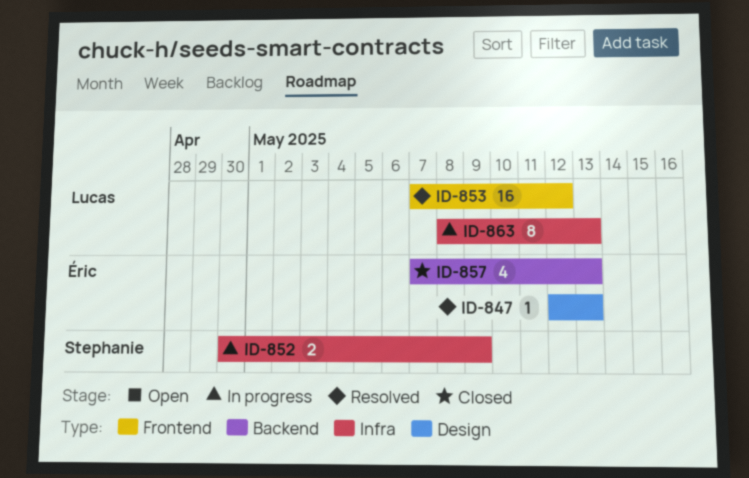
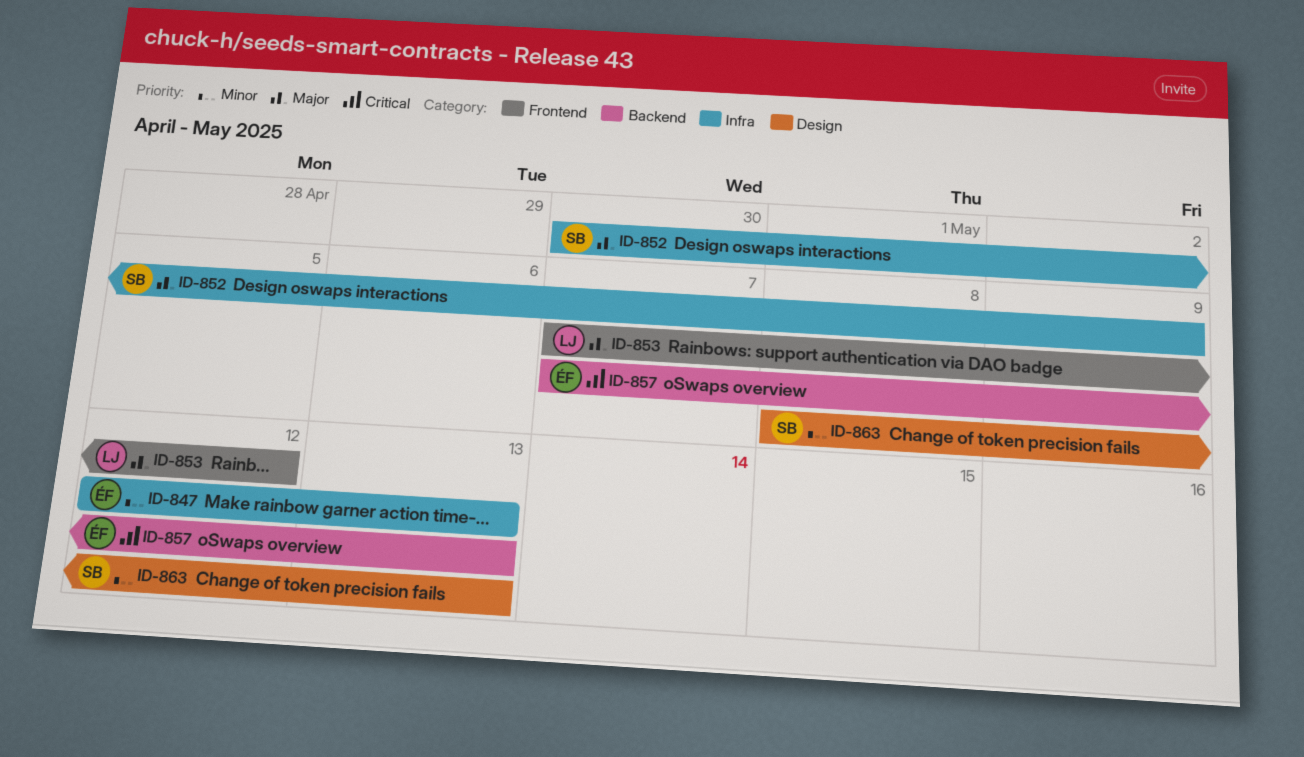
ID-847, label: Design -> Infra
ID-863, owner: Lucas -> Stephanie
ID-863, label: Infra -> Design

